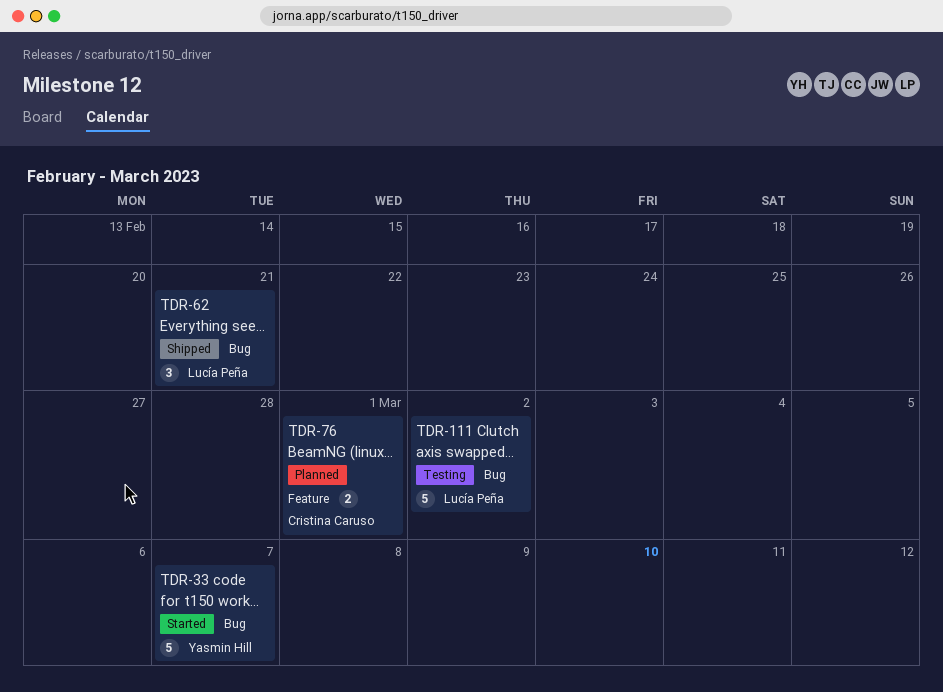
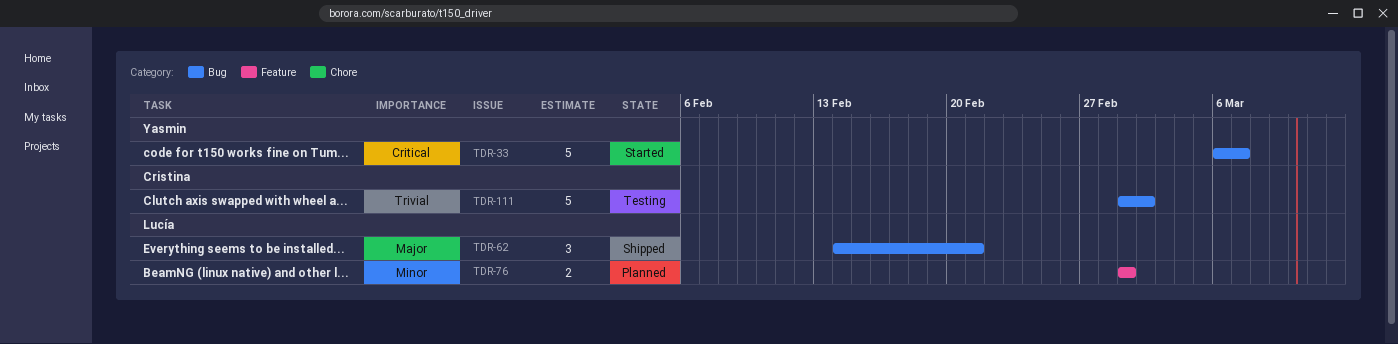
TDR-76, owner: Cristina Caruso -> Lucía Peña
TDR-111, owner: Lucía Peña -> Cristina Caruso

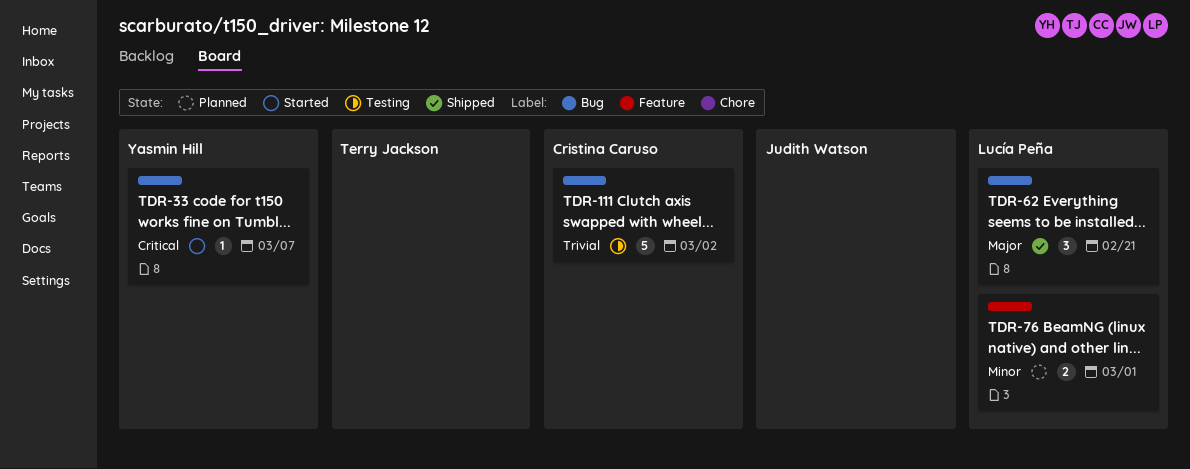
TDR-33, estimate: 5 -> 1

